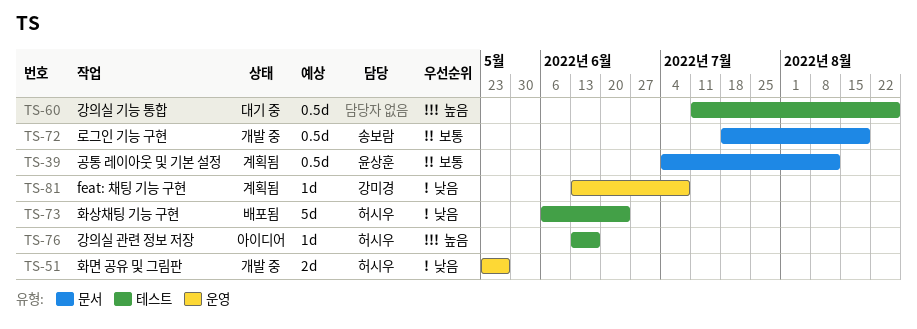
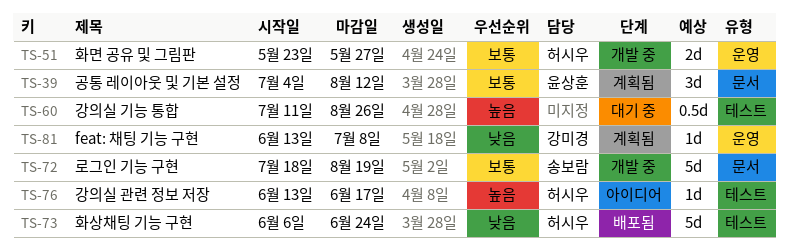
TS-39, estimate: 0.5d -> 3d
TS-51, priority: 낮음 -> 보통
TS-72, estimate: 0.5d -> 5d

